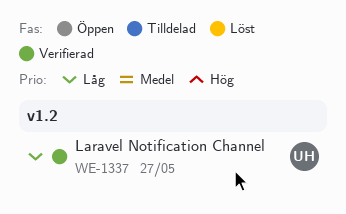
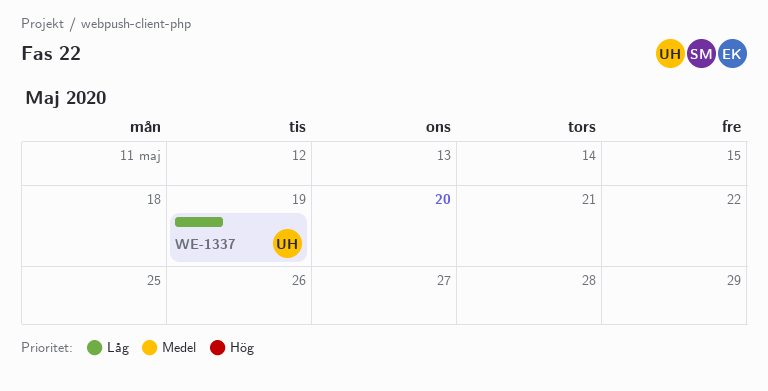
WE-1337, due: May 27 -> May 19

